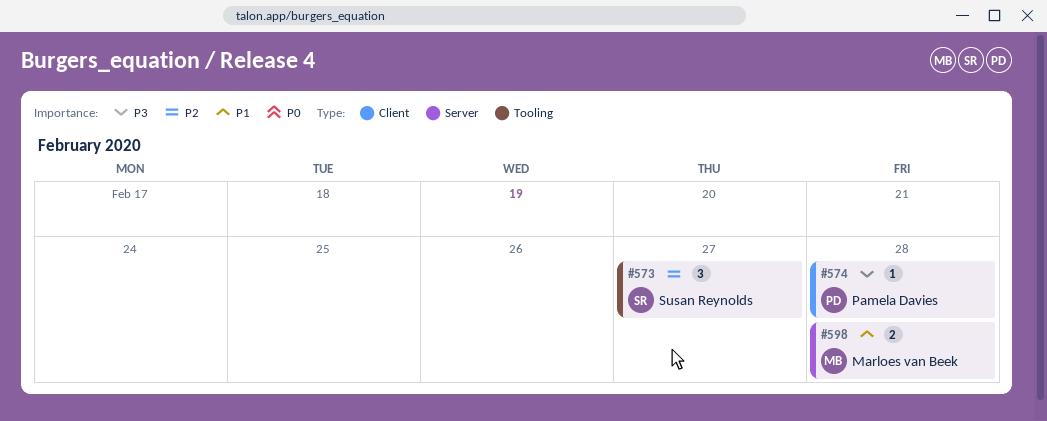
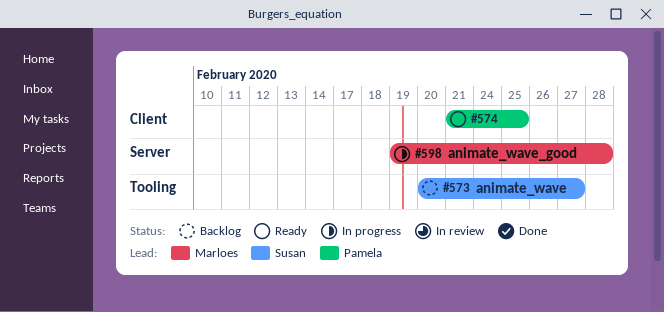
#574, due: Feb 28 -> Feb 25

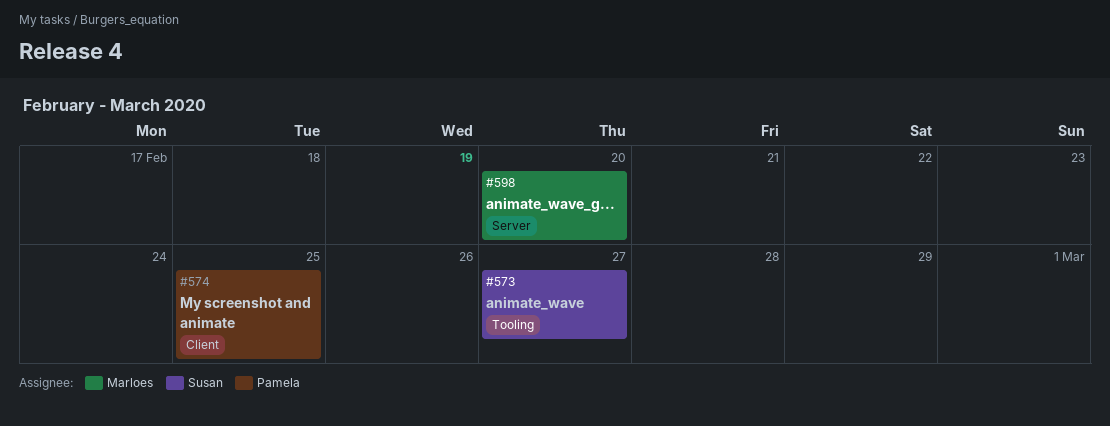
#598, due: Feb 28 -> Feb 20

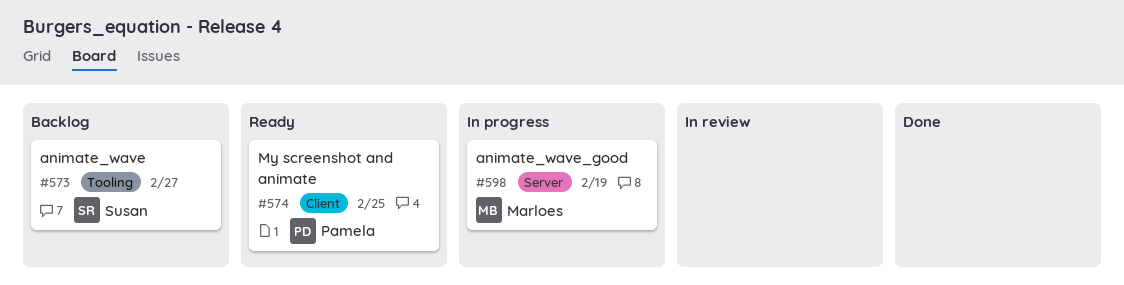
#598, due: Feb 20 -> Feb 19

